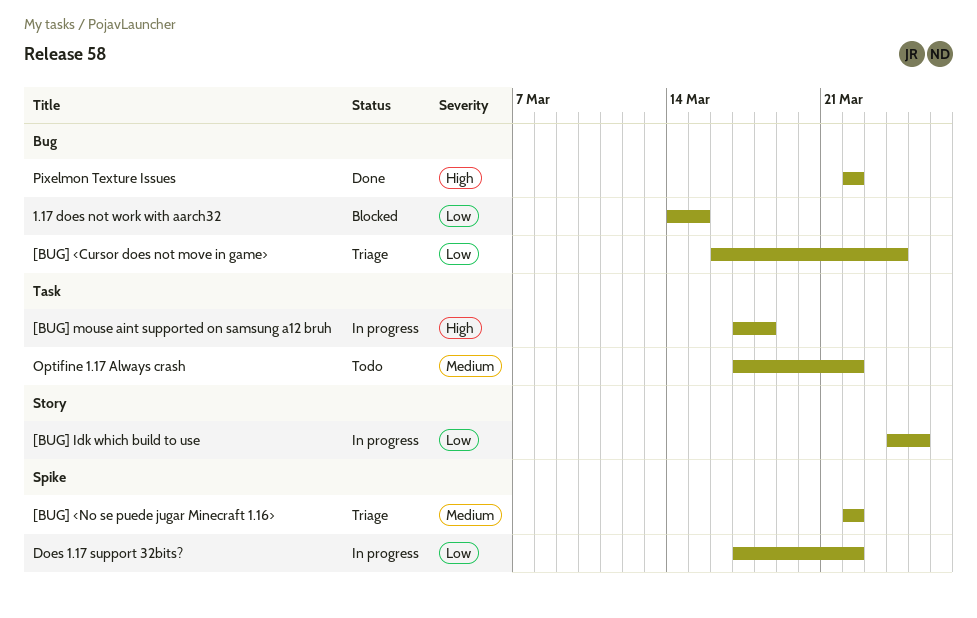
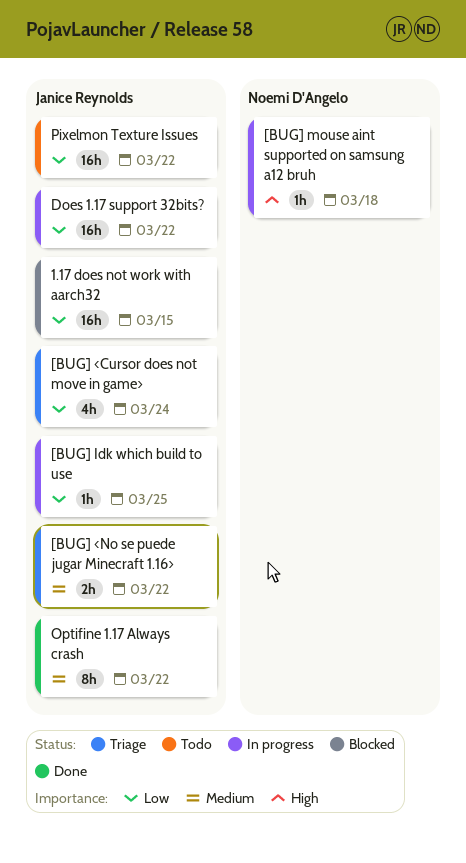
Optifine 1.17 Always crash, status: Todo -> Done
Pixelmon Texture Issues, status: Done -> Todo
Pixelmon Texture Issues, priority: High -> Low

